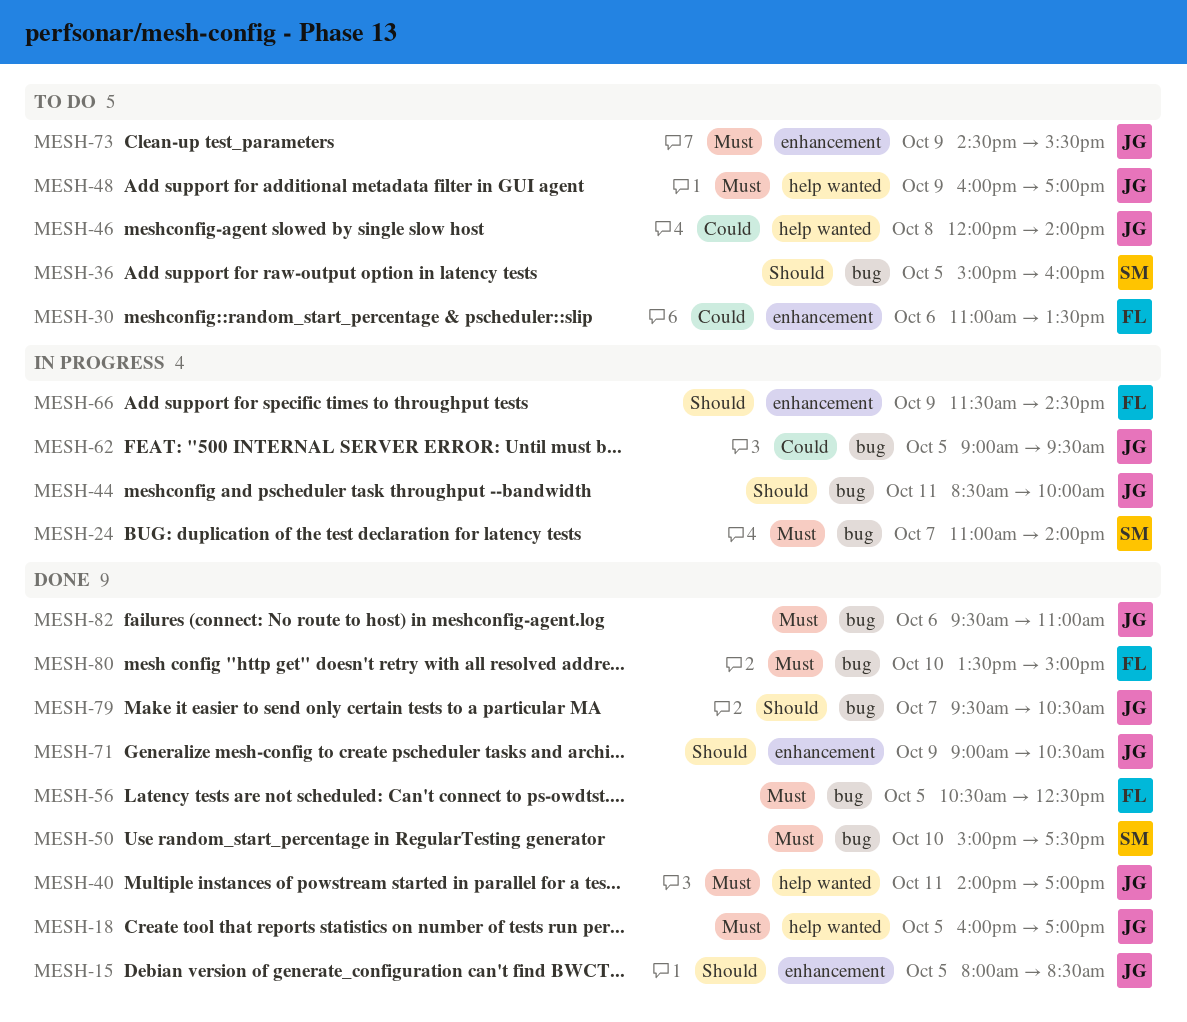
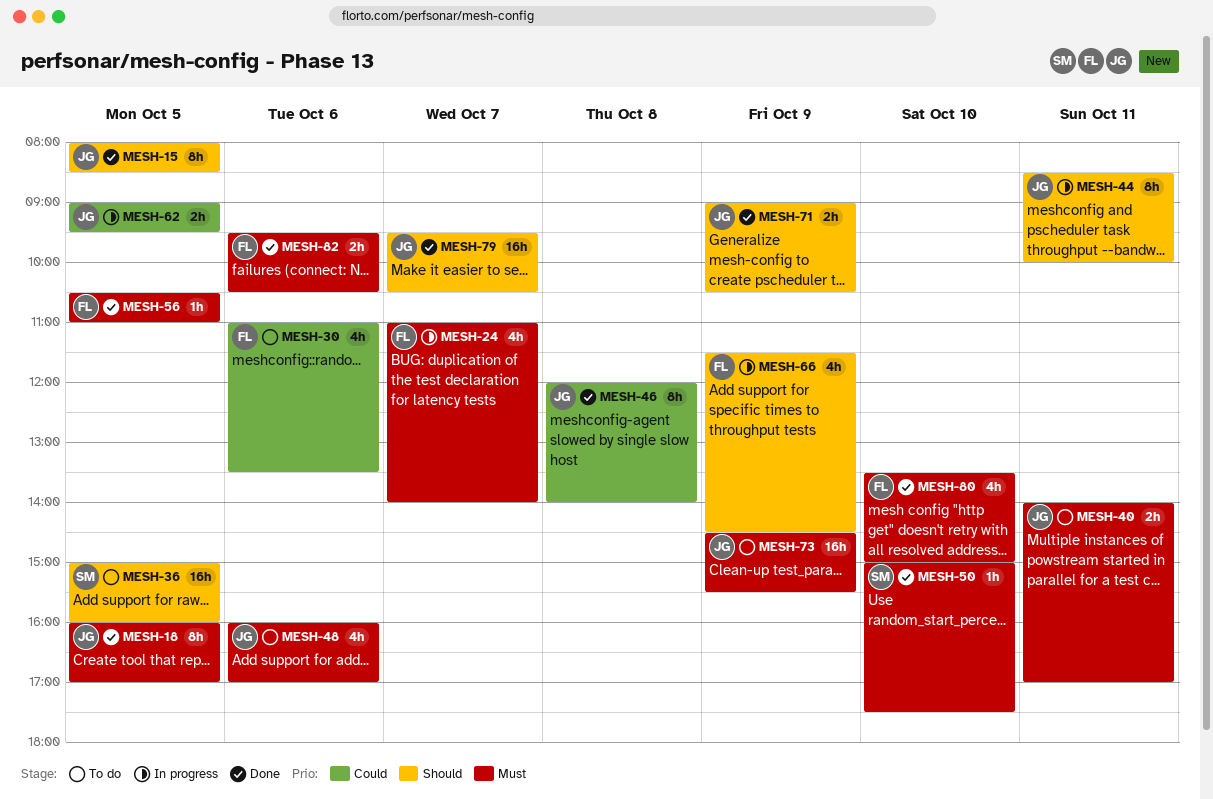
MESH-24, owner: SM -> FL
MESH-40, status: Done -> To do
MESH-46, status: To do -> Done
MESH-48, day: Oct 9 -> Oct 6
MESH-56, ends: 12:30 -> 11:00
MESH-82, owner: JG -> FL
MESH-82, ends: 11:00 -> 10:30

